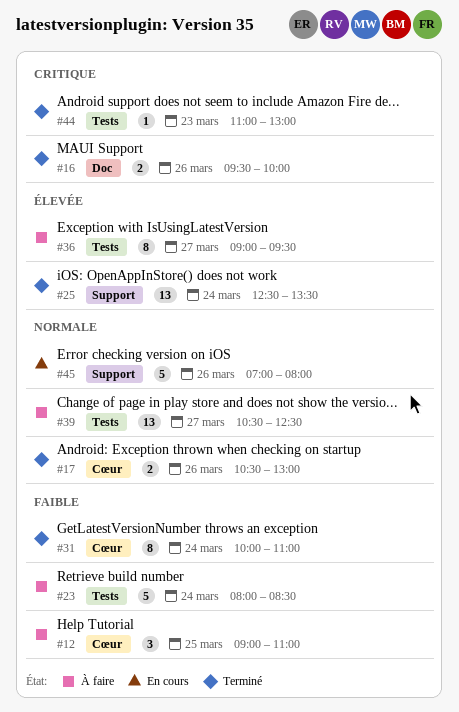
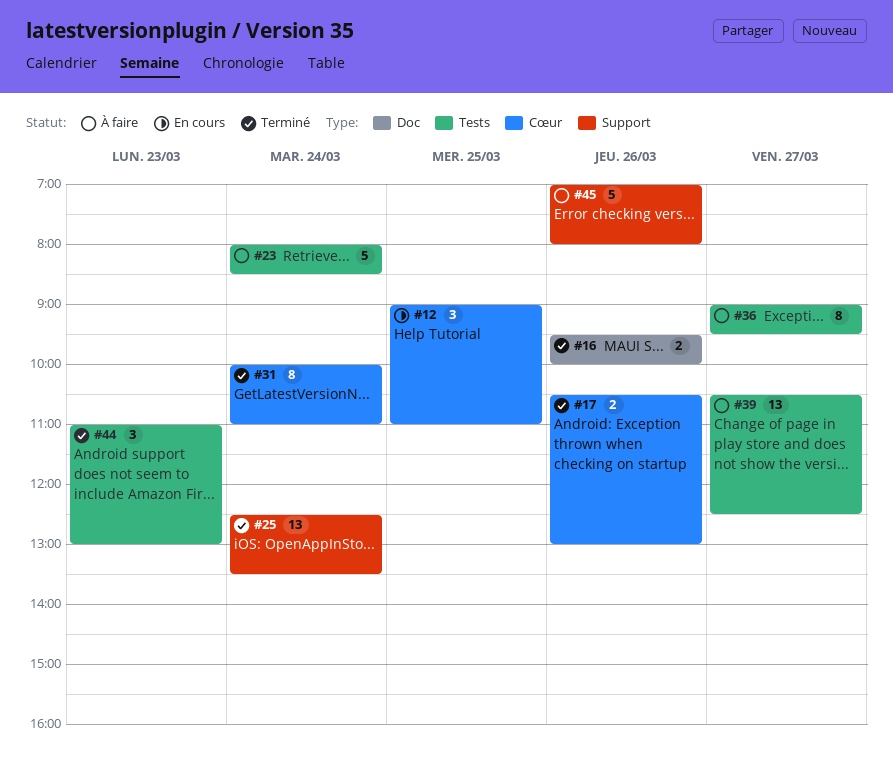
#12, status: À faire -> En cours
#44, estimate: 1 -> 3
#45, status: En cours -> À faire

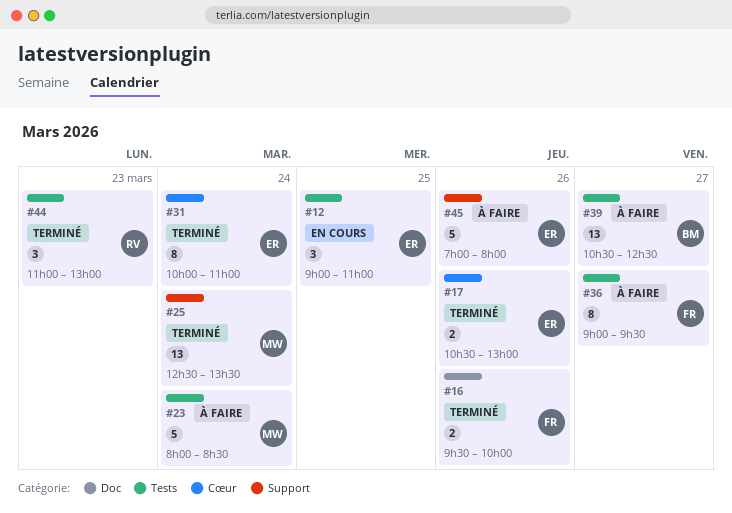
#12, label: Cœur -> Tests

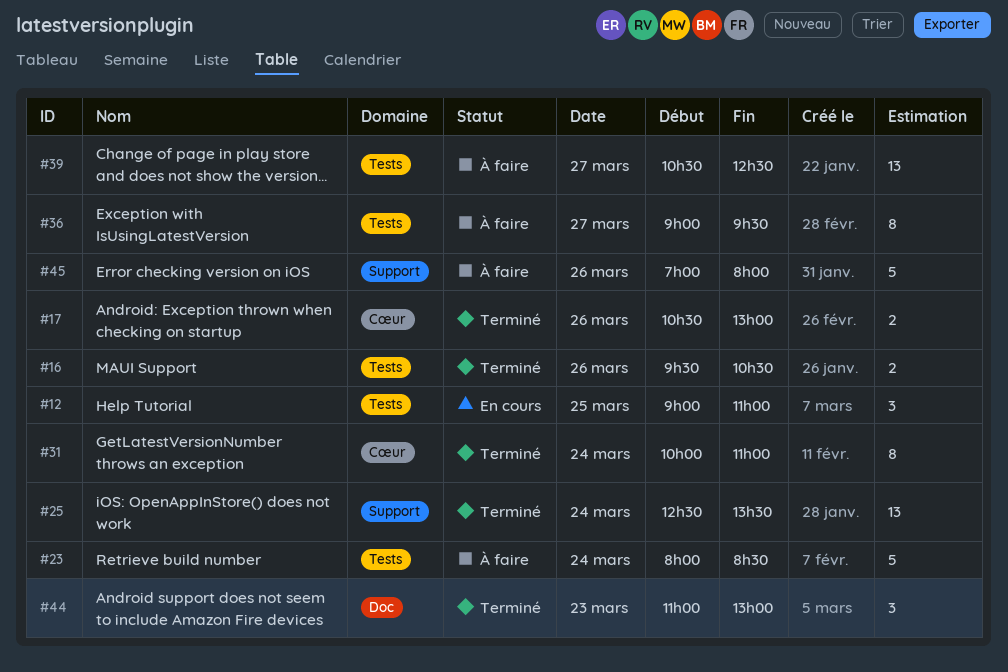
#16, label: Doc -> Tests
#16, ends: 10:00 -> 10:30
#44, label: Tests -> Doc

